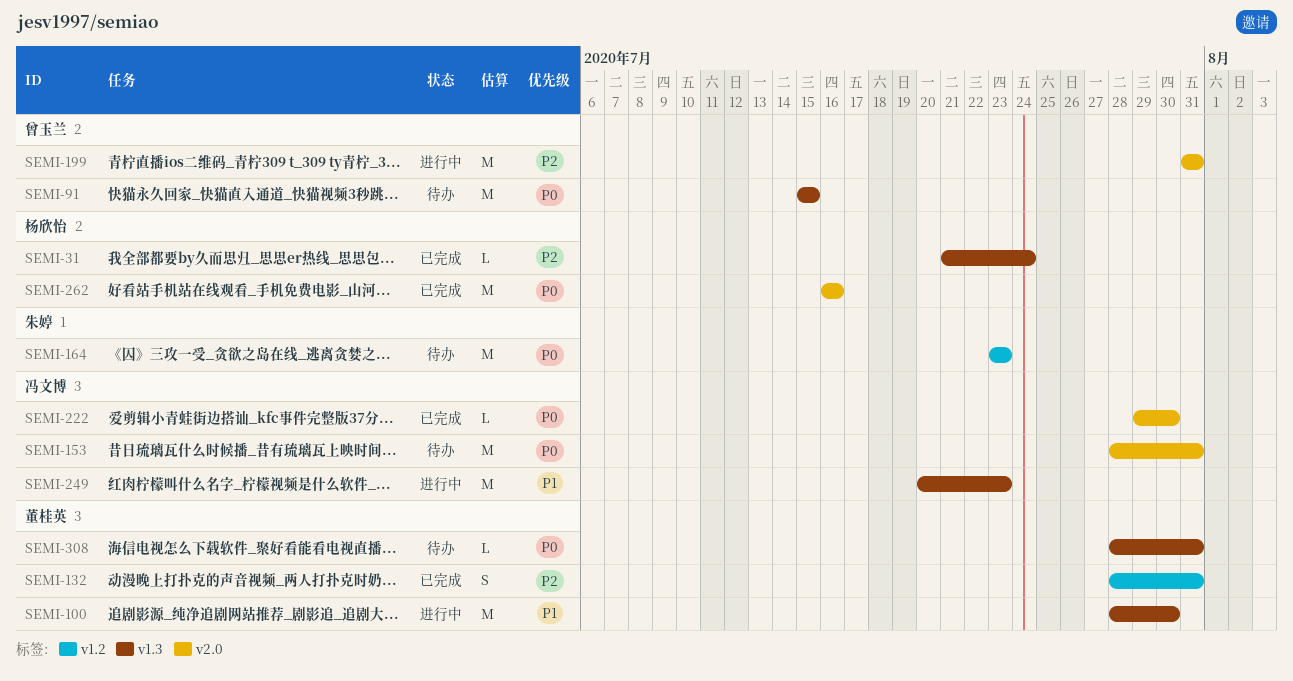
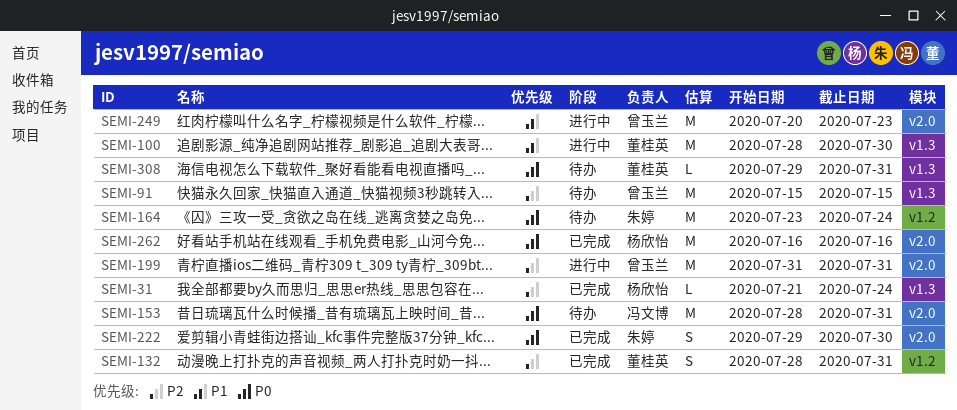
SEMI-91, priority: P0 -> P2
SEMI-164, due: Jul 23 -> Jul 24
SEMI-222, owner: 冯文博 -> 朱婷
SEMI-222, estimate: L -> S
SEMI-249, owner: 冯文博 -> 曾玉兰
SEMI-249, label: v1.3 -> v2.0
SEMI-308, start: Jul 28 -> Jul 29

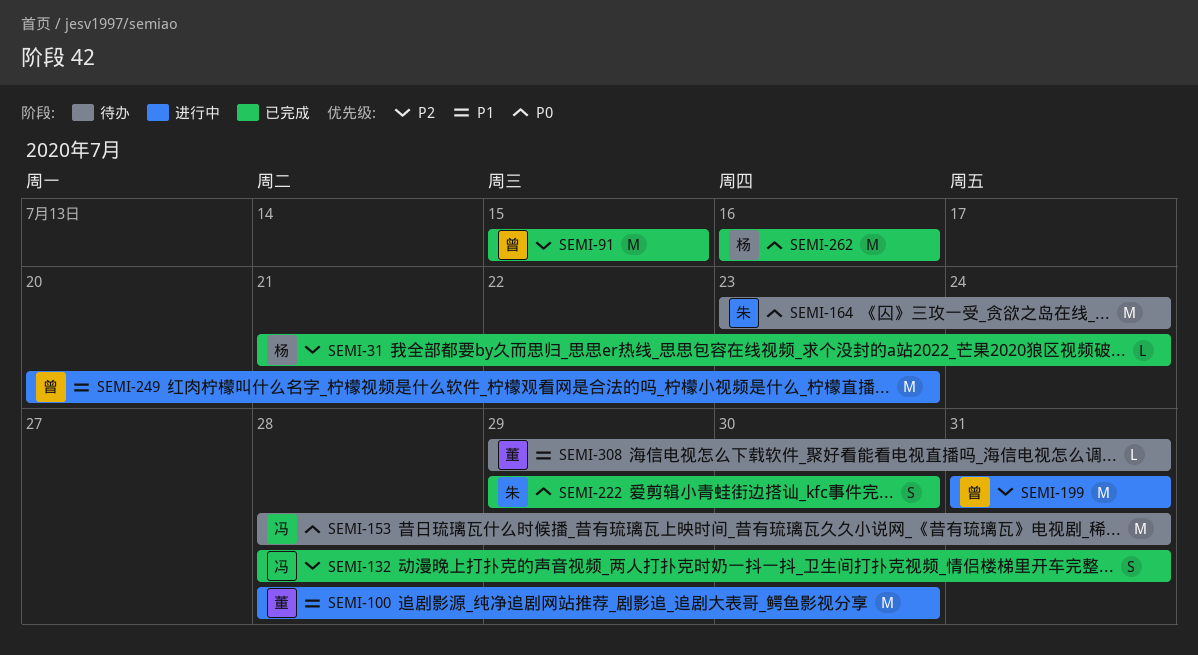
SEMI-91, status: 待办 -> 已完成
SEMI-132, owner: 董桂英 -> 冯文博
SEMI-308, priority: P0 -> P1

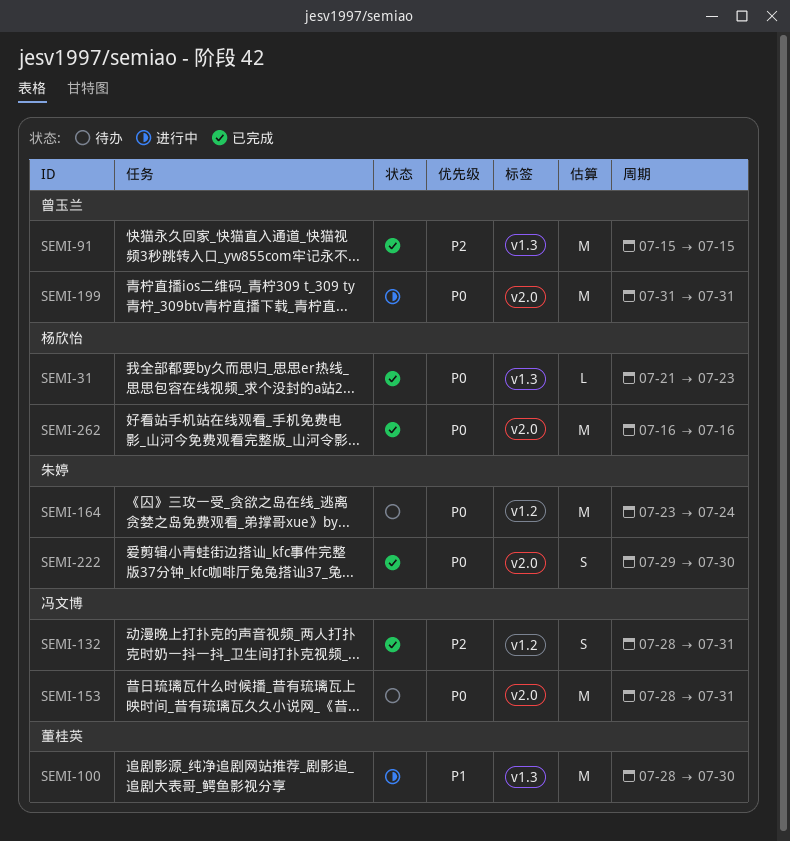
SEMI-31, priority: P2 -> P0
SEMI-31, due: Jul 24 -> Jul 23
SEMI-199, priority: P2 -> P0
SEMI-249: present -> none
SEMI-308: present -> none

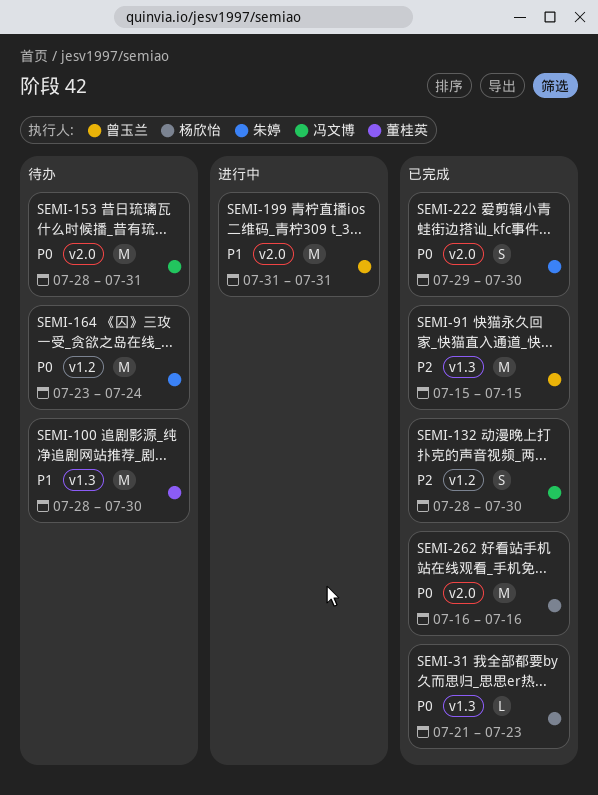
SEMI-100, status: 进行中 -> 待办
SEMI-132, due: Jul 31 -> Jul 30
SEMI-199, priority: P0 -> P1

